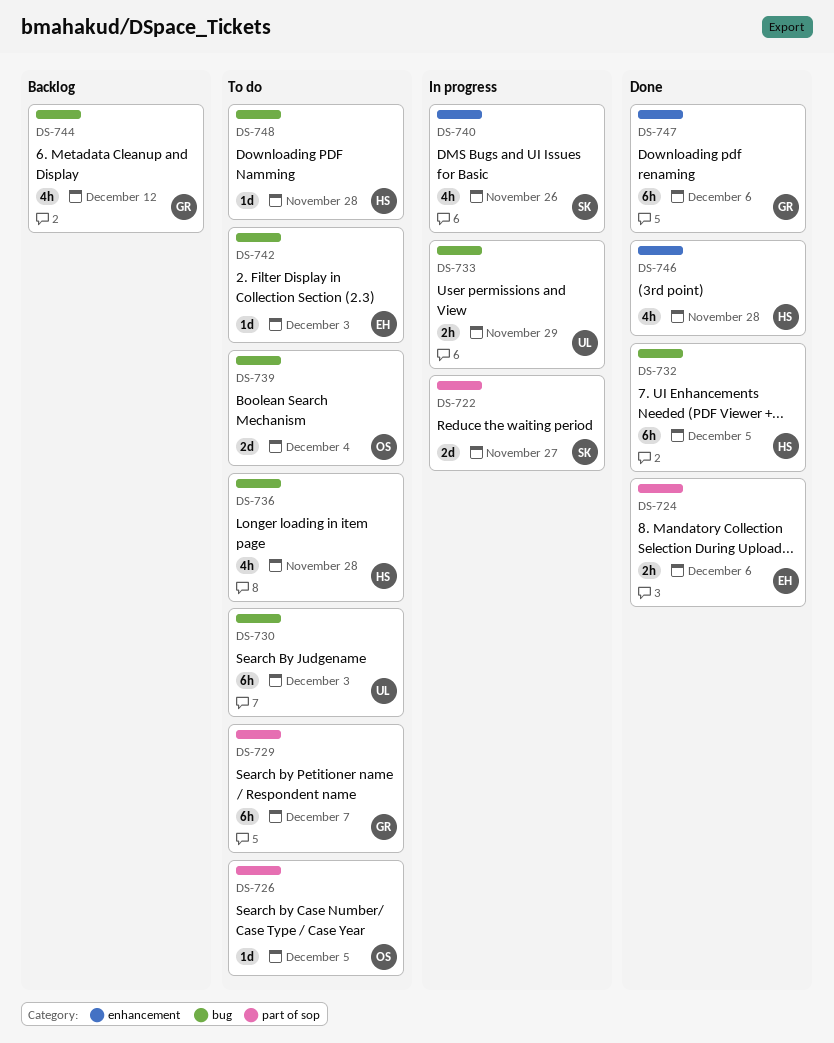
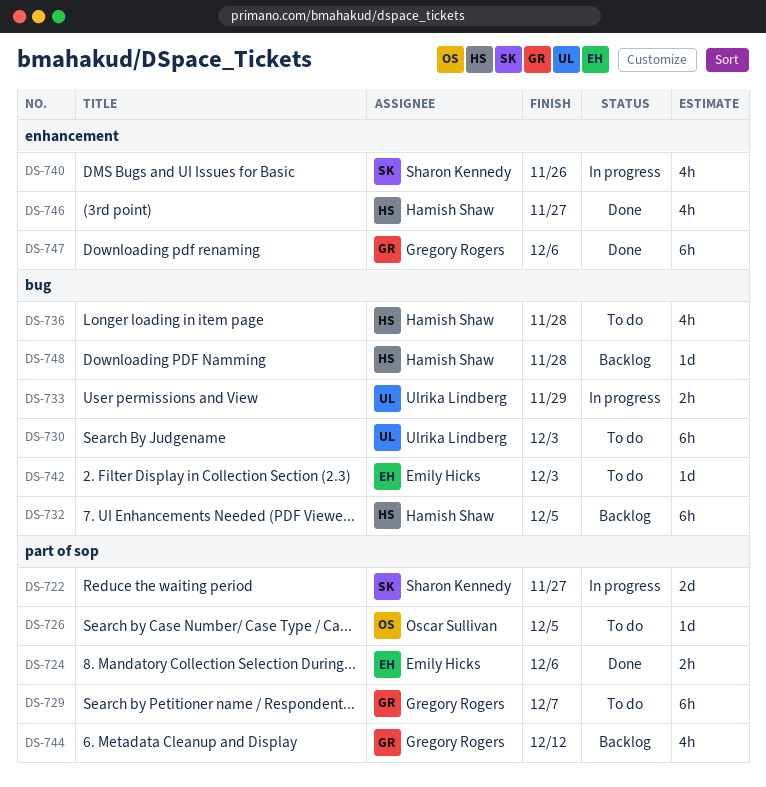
DS-732, status: Done -> Backlog
DS-739: present -> none
DS-744, label: bug -> part of sop
DS-746, due: Nov 28 -> Nov 27
DS-748, status: To do -> Backlog

